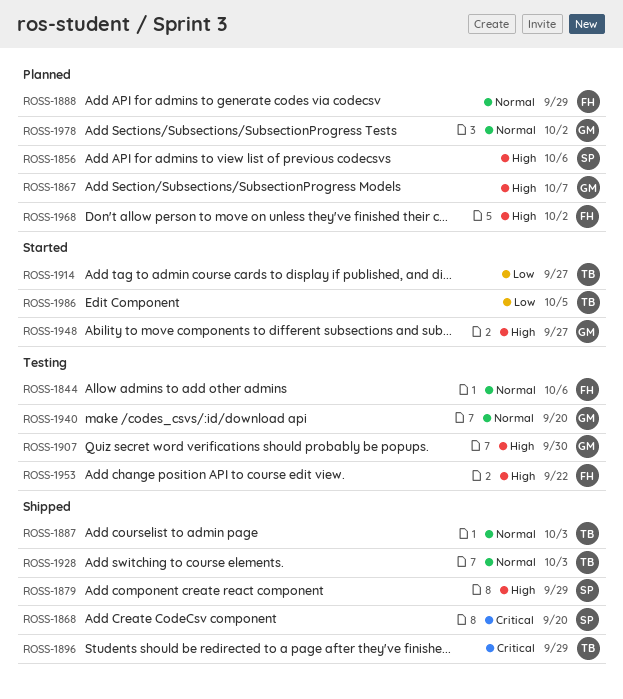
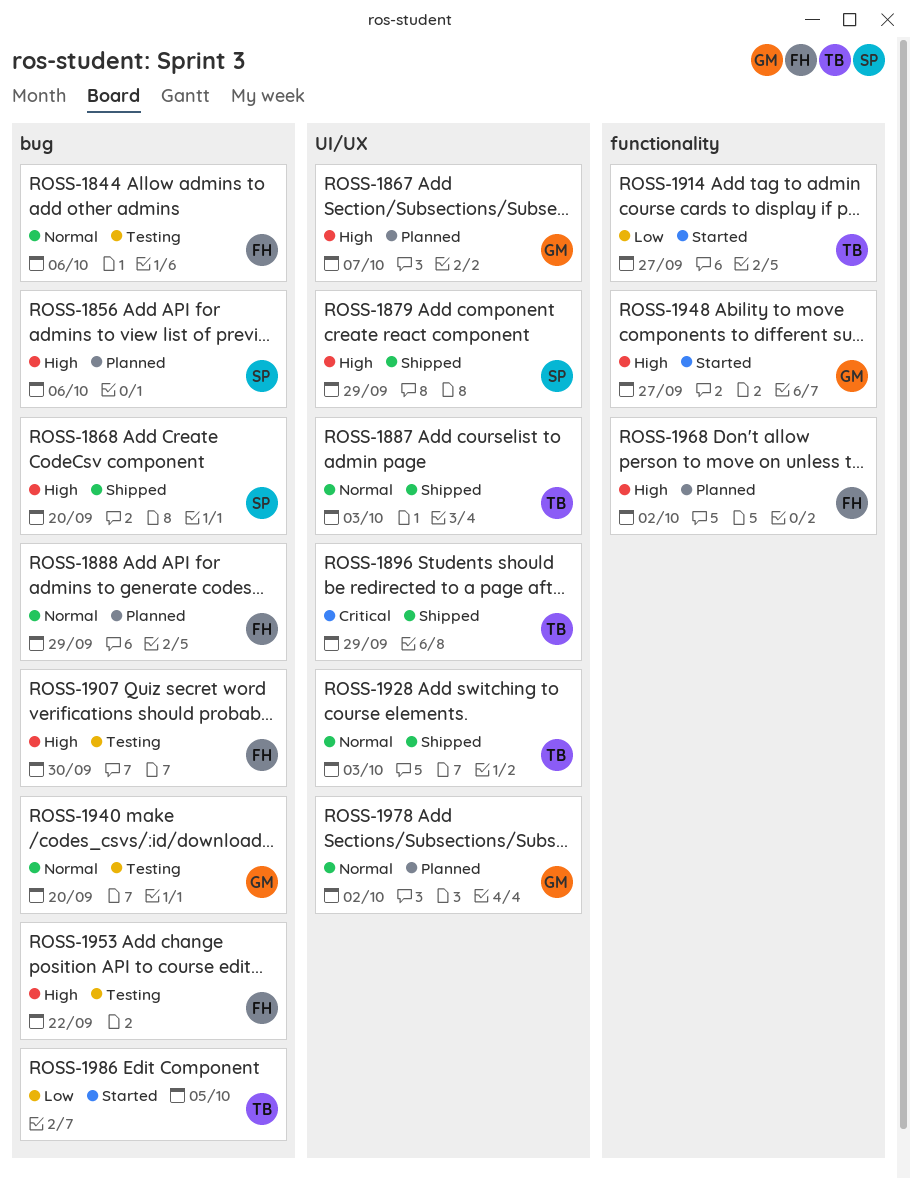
ROSS-1868, priority: Critical -> High
ROSS-1907, owner: GM -> FH

